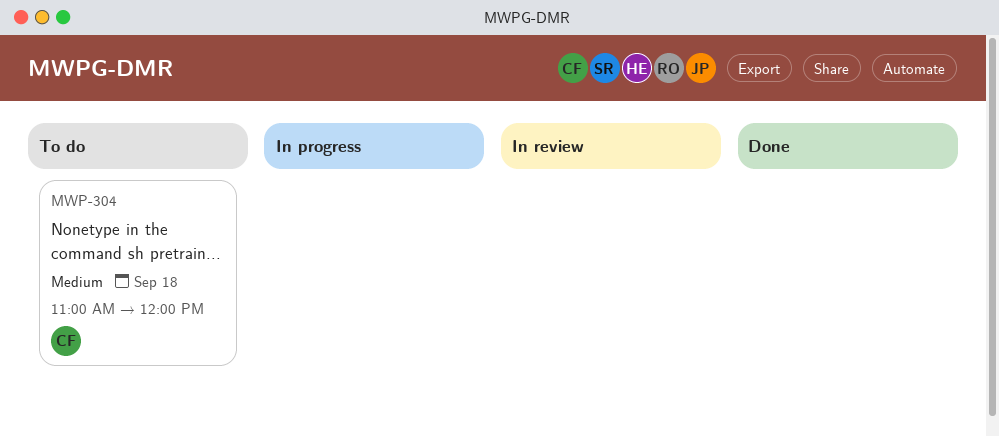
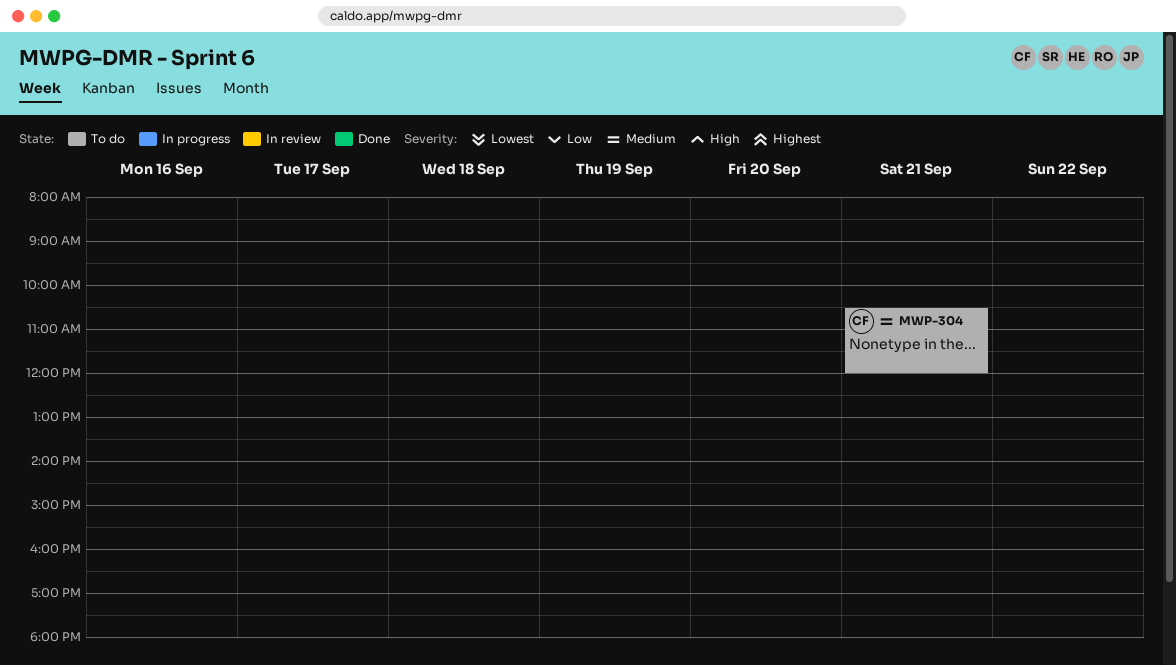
MWP-304, day: Sep 18 -> Sep 21
MWP-304, begins: 11:00 -> 10:30

